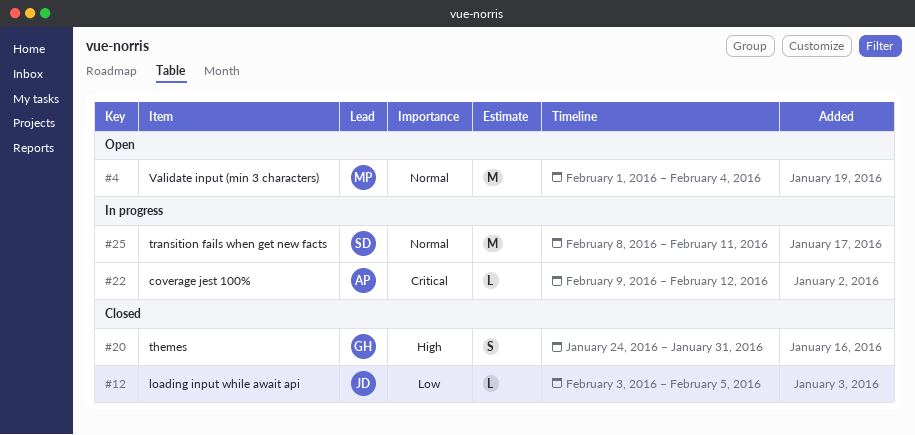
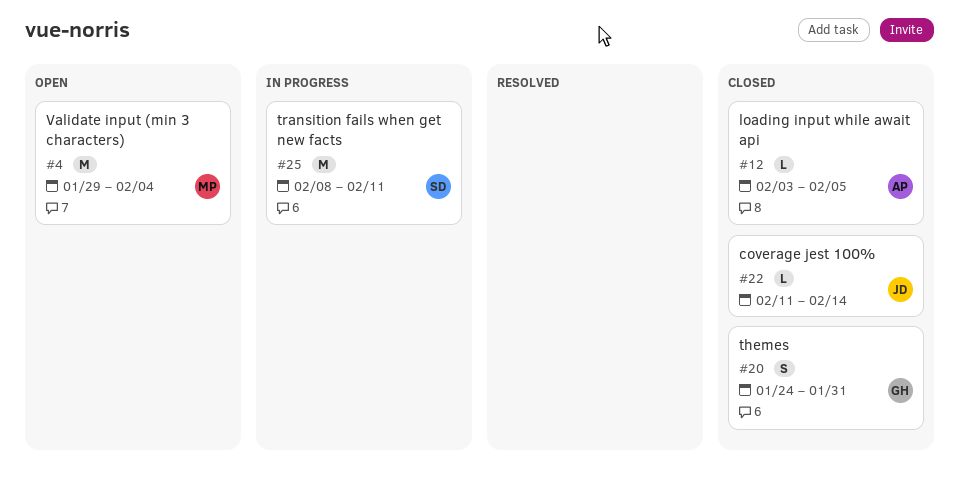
#4, start: Feb 1 -> Jan 29
#12, owner: JD -> AP
#22, status: In progress -> Closed
#22, owner: AP -> JD
#22, start: Feb 9 -> Feb 11
#22, due: Feb 12 -> Feb 14

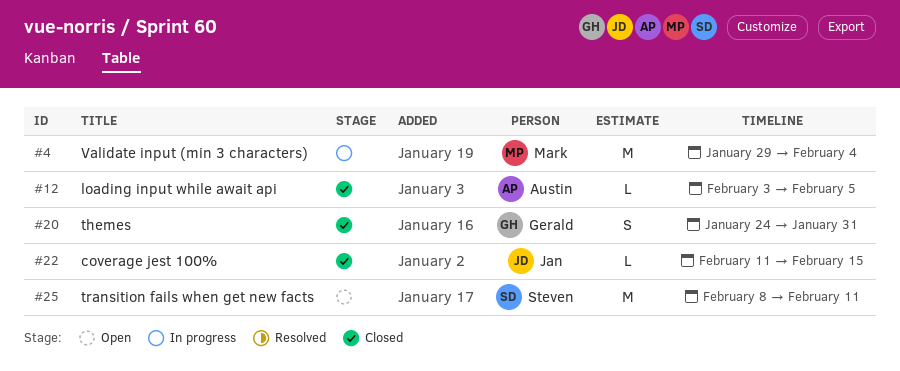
#4, status: Open -> In progress
#22, due: Feb 14 -> Feb 15
#25, status: In progress -> Open

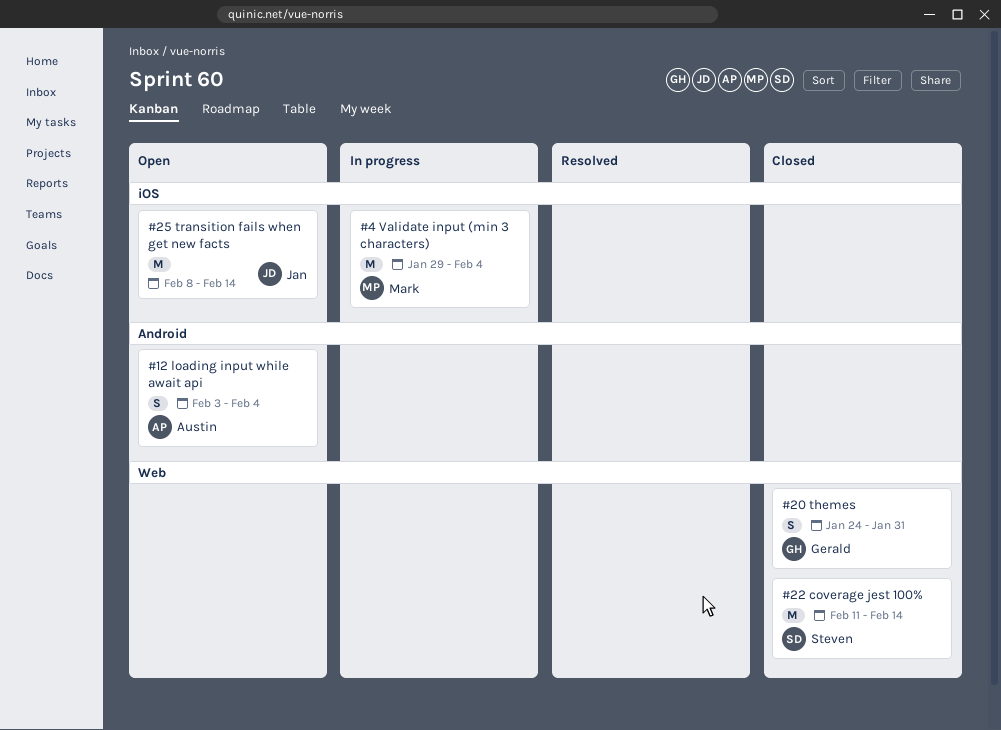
#12, status: Closed -> Open
#12, estimate: L -> S
#12, due: Feb 5 -> Feb 4
#22, owner: Jan -> Steven
#22, estimate: L -> M
#22, due: Feb 15 -> Feb 14
#25, owner: Steven -> Jan
#25, due: Feb 11 -> Feb 14

